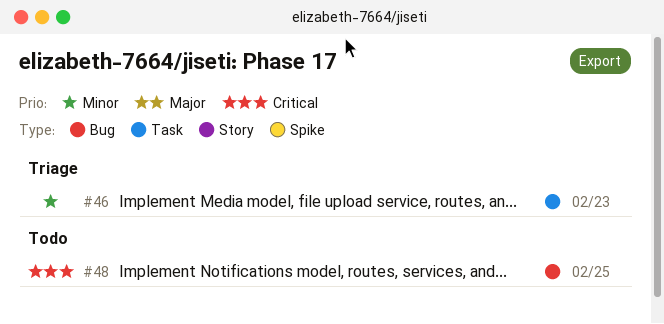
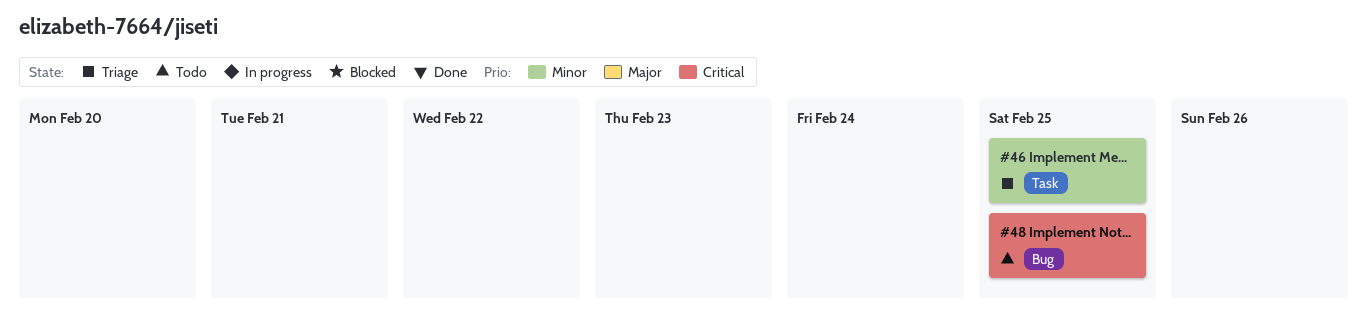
#46, due: Feb 23 -> Feb 25

